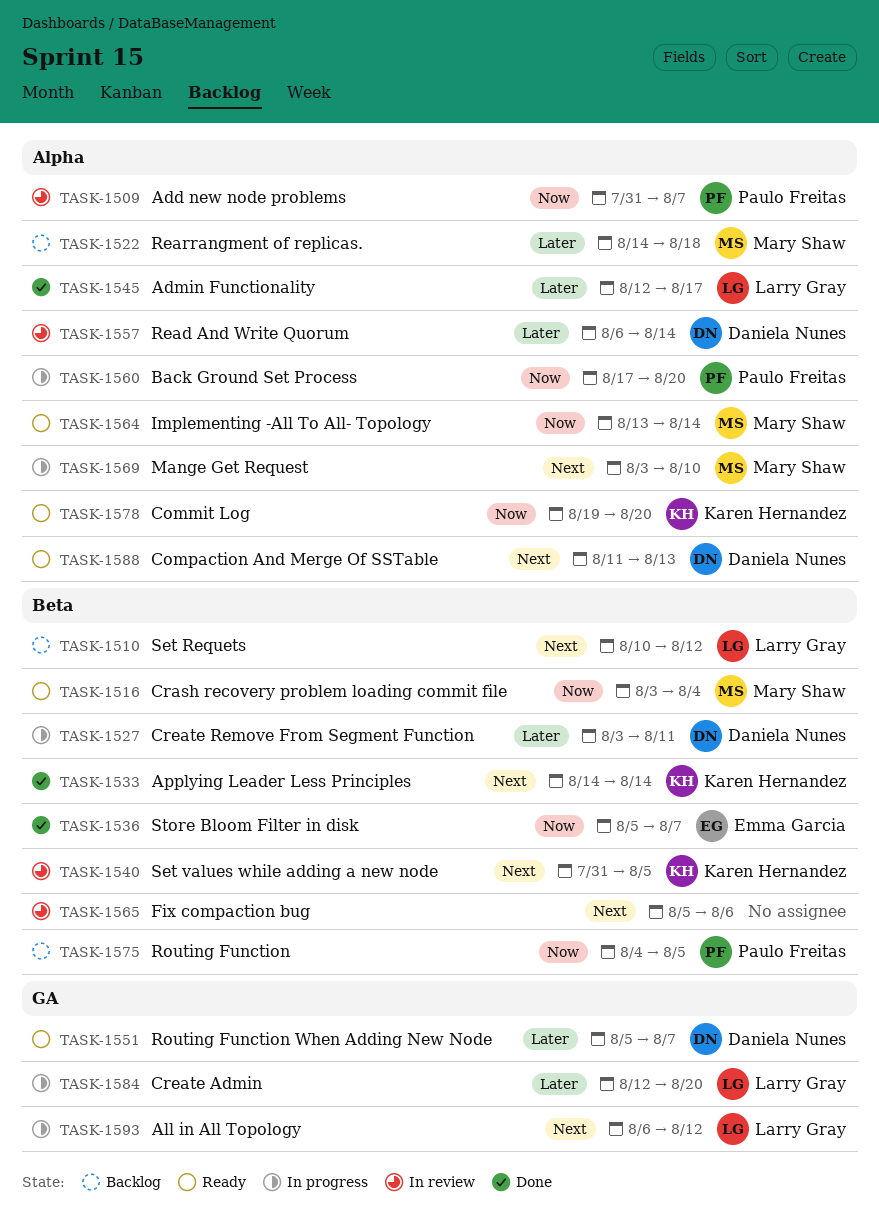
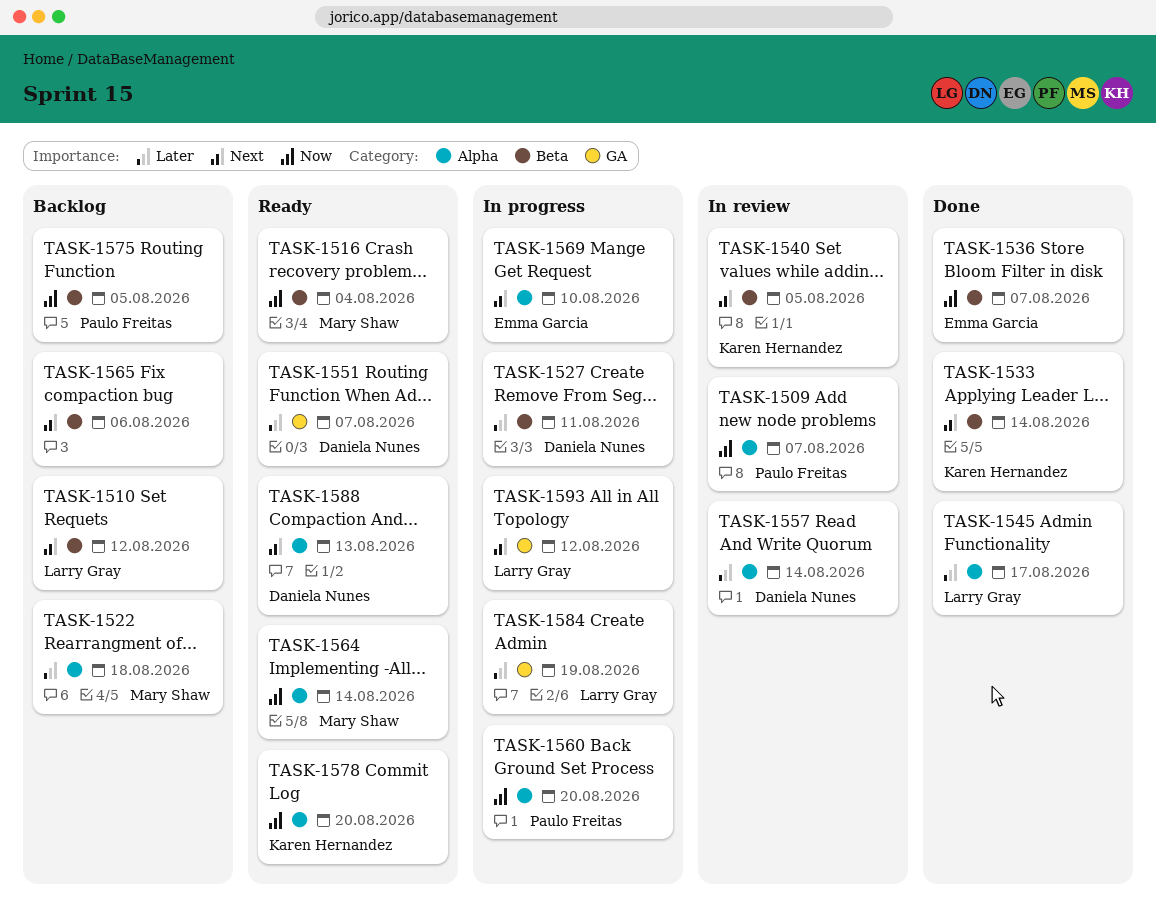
TASK-1565, status: In review -> Backlog
TASK-1569, owner: Mary Shaw -> Emma Garcia
TASK-1584, due: Aug 20 -> Aug 19

